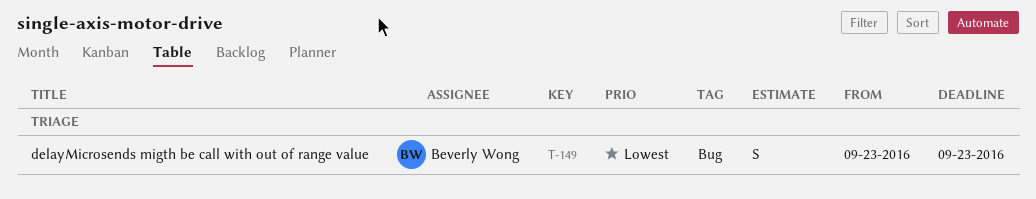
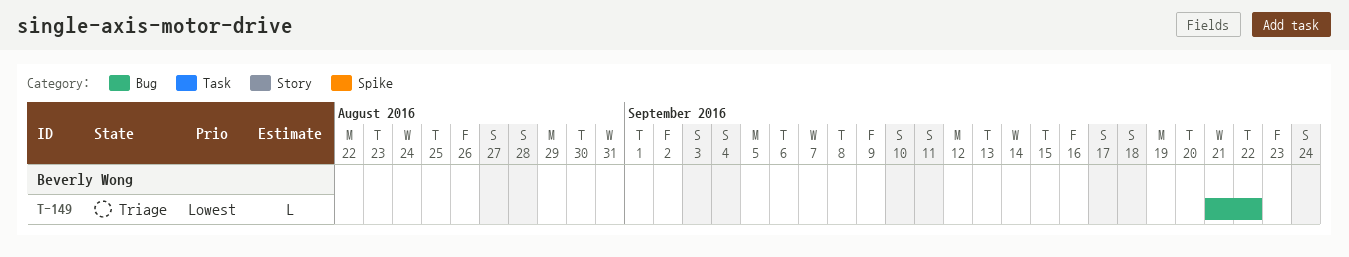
T-149, estimate: S -> L
T-149, start: Sep 23 -> Sep 21
T-149, due: Sep 23 -> Sep 22

